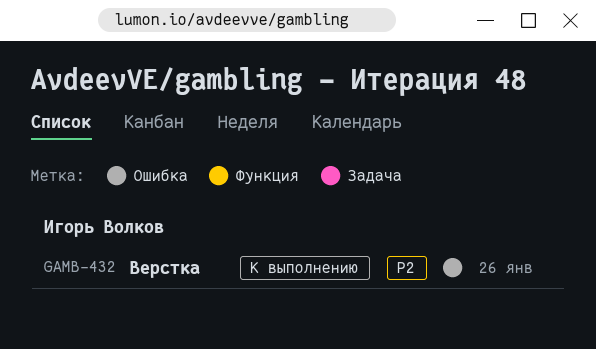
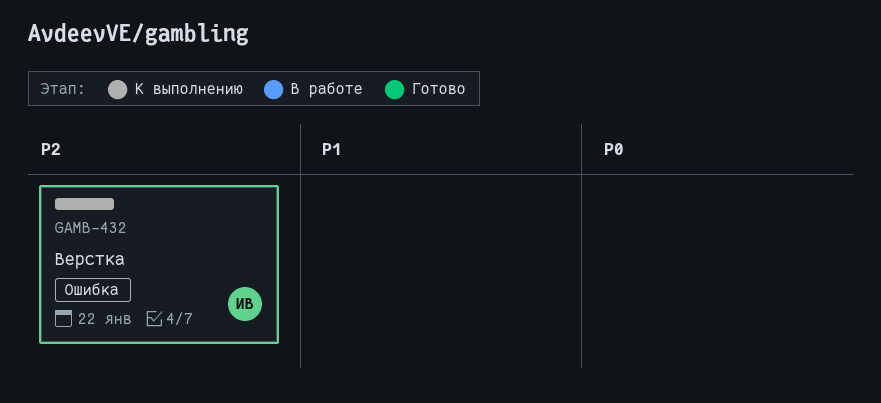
GAMB-432, due: Jan 26 -> Jan 22

